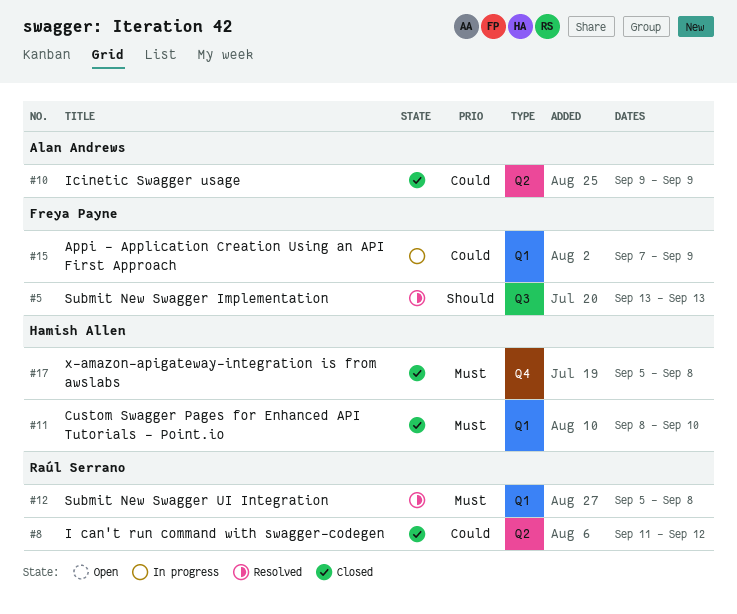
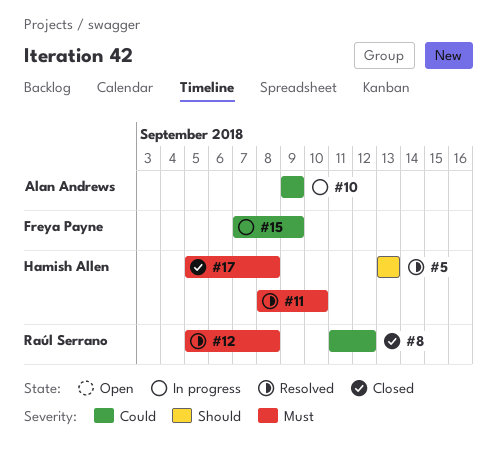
#5, owner: Freya Payne -> Hamish Allen
#10, status: Closed -> In progress
#11, status: Closed -> Resolved

